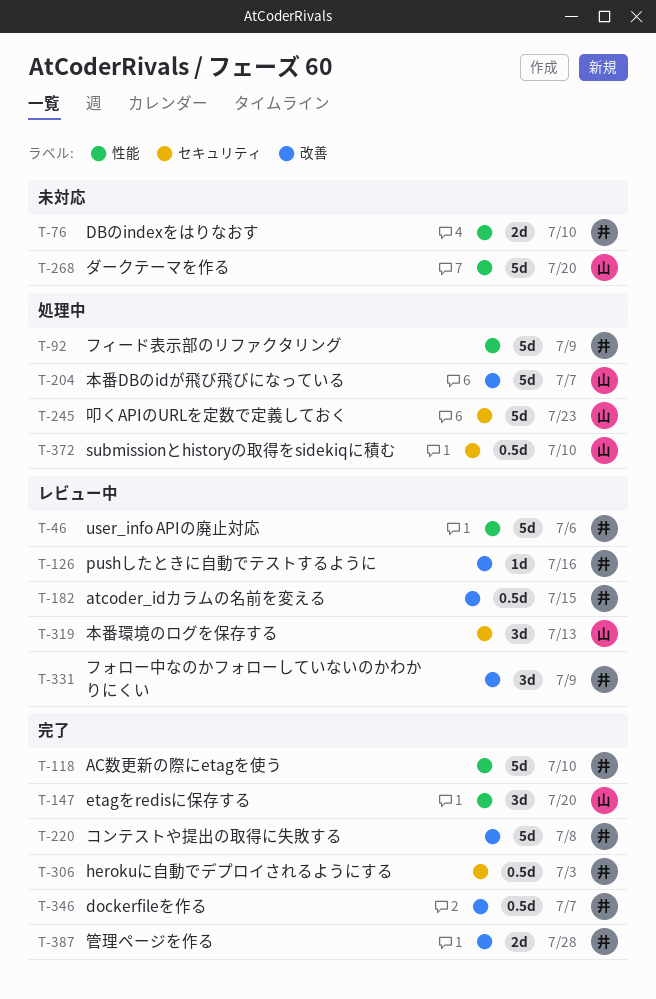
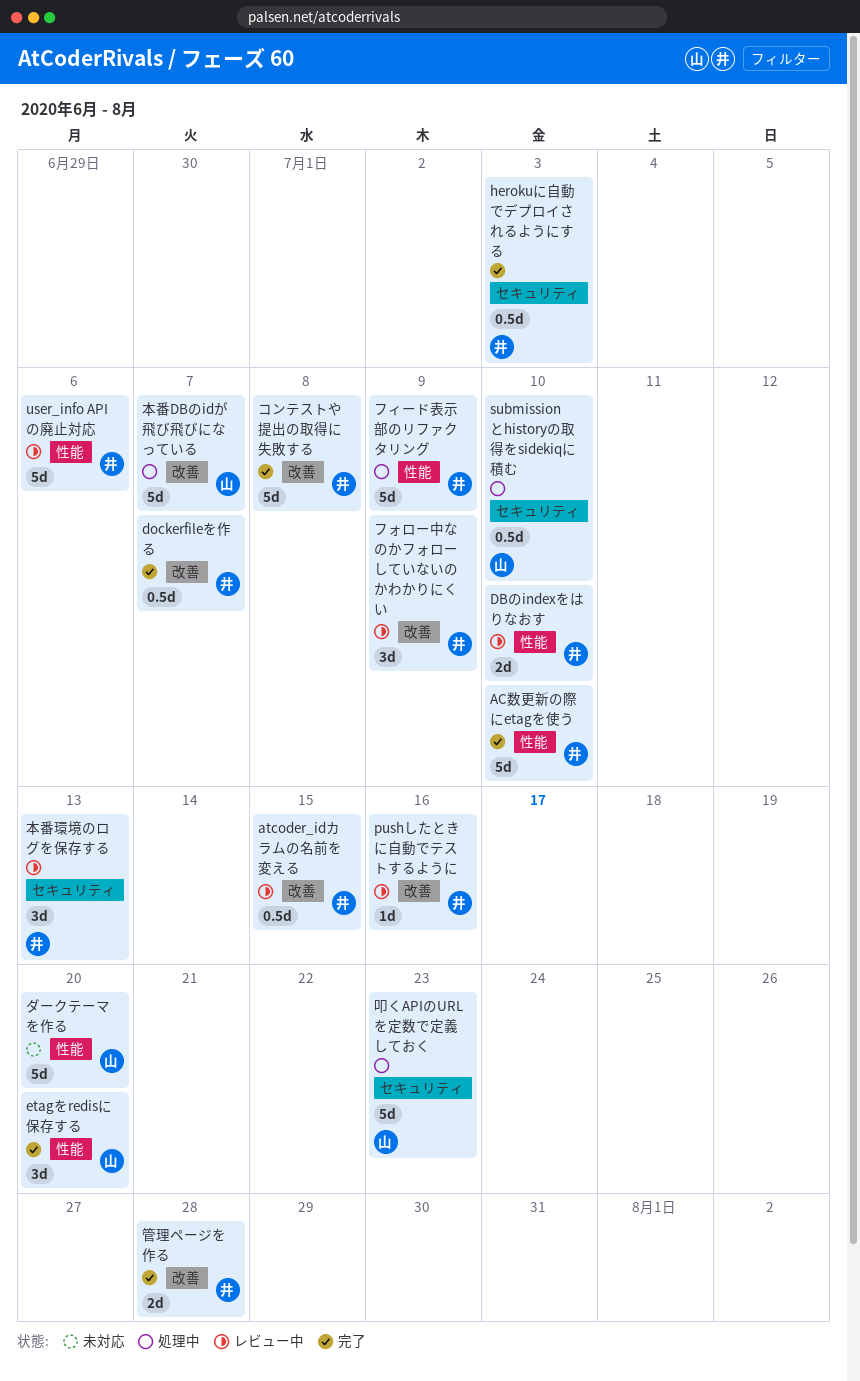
DBのindexをはりなおす, status: 未対応 -> レビュー中
本番環境のログを保存する, owner: 山 -> 井

